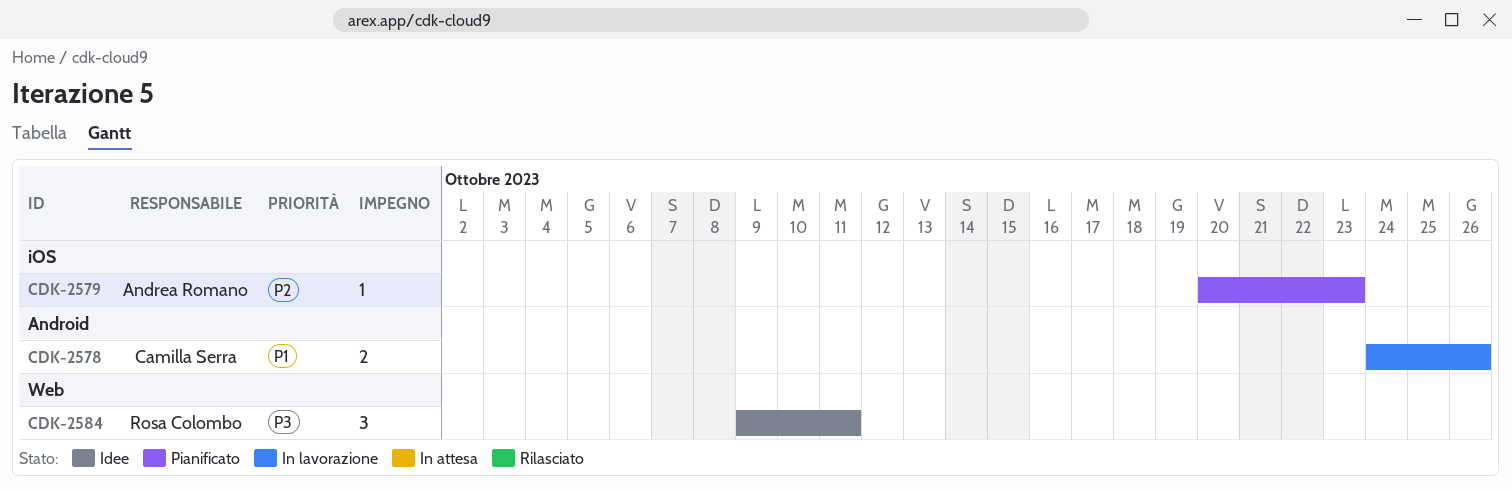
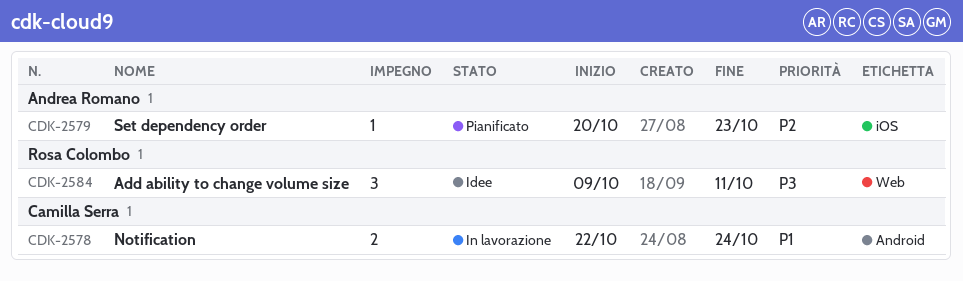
CDK-2578, start: Oct 24 -> Oct 22
CDK-2578, due: Oct 26 -> Oct 24

